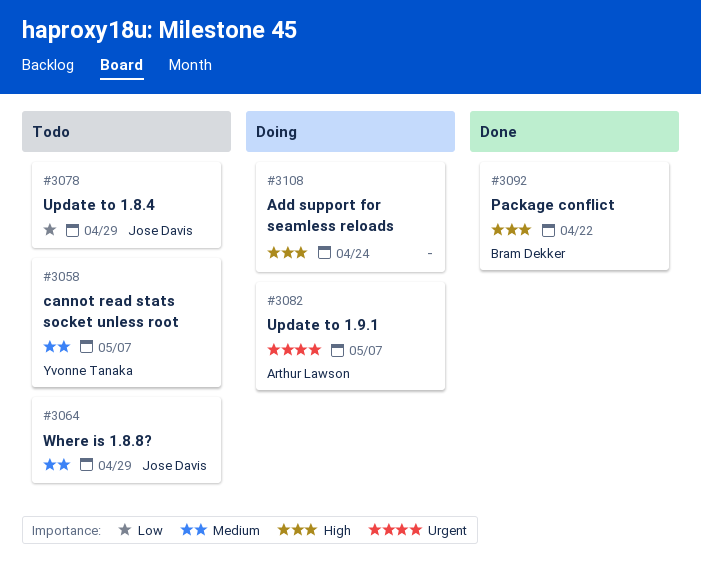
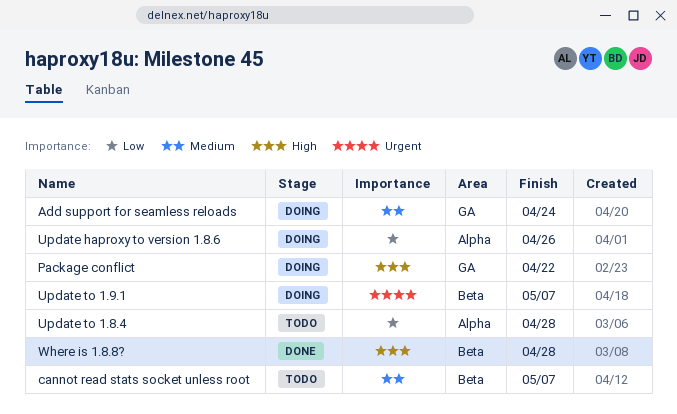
Add support for seamless reloads, priority: High -> Medium
Package conflict, status: Done -> Doing
Update haproxy to version 1.8.6: none -> present
Update to 1.8.4, due: Apr 29 -> Apr 28
Where is 1.8.8?, status: Todo -> Done
Where is 1.8.8?, priority: Medium -> High
Where is 1.8.8?, due: Apr 29 -> Apr 28

